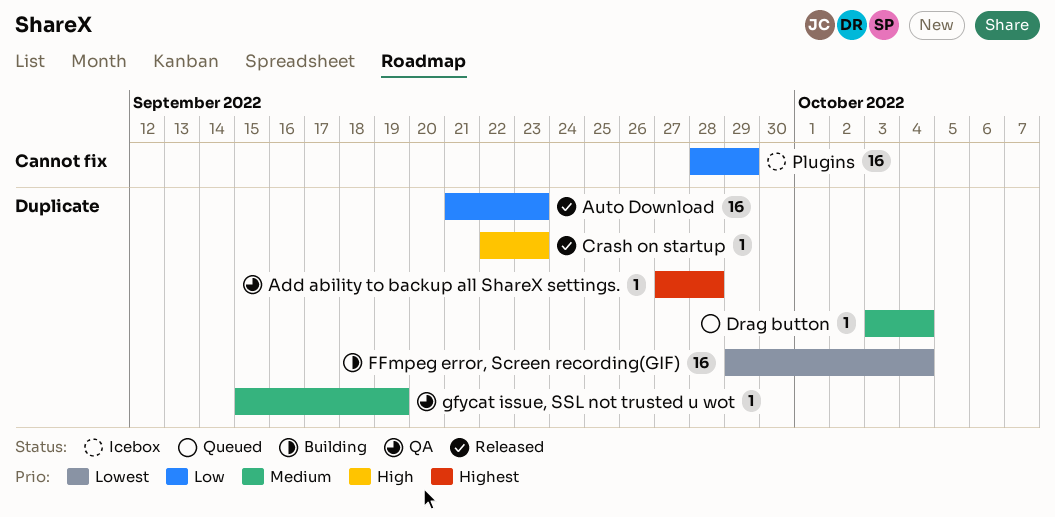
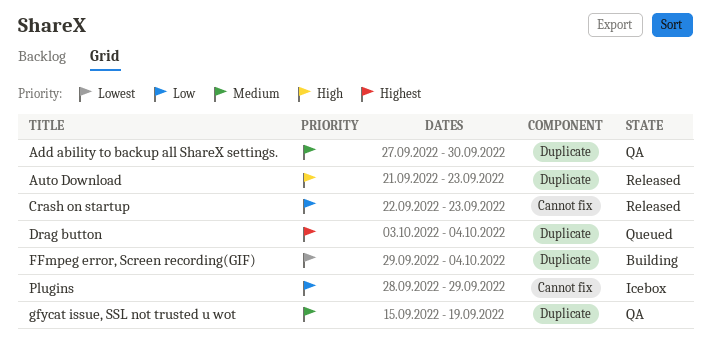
Add ability to backup all ShareX settings., priority: Highest -> Medium
Add ability to backup all ShareX settings., due: Sep 28 -> Sep 30
Auto Download, priority: Low -> High
Crash on startup, priority: High -> Low
Crash on startup, label: Duplicate -> Cannot fix
Drag button, priority: Medium -> Highest

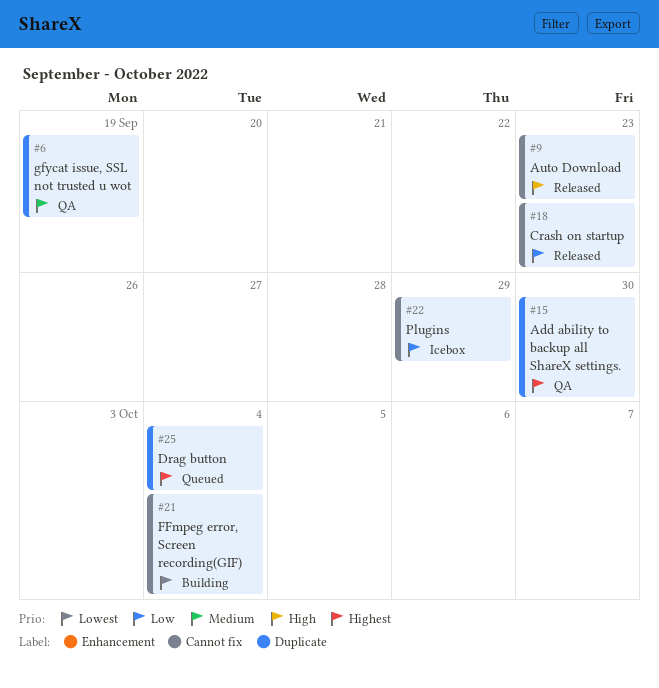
Add ability to backup all ShareX settings., priority: Medium -> Highest
Auto Download, label: Duplicate -> Cannot fix
FFmpeg error, Screen recording(GIF), label: Duplicate -> Cannot fix

